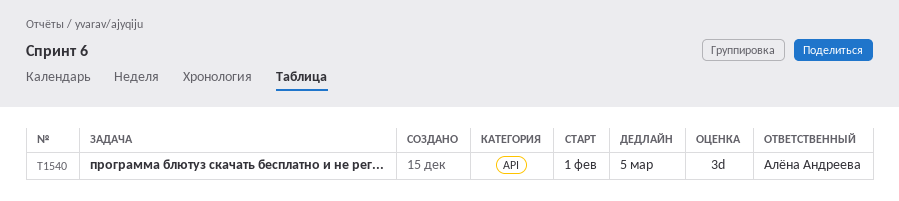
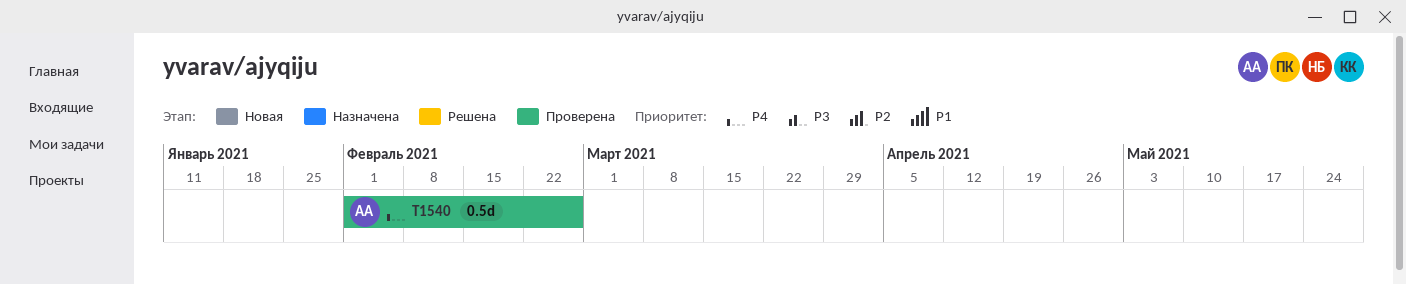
T1540, estimate: 3d -> 0.5d
T1540, due: Mar 5 -> Feb 26

